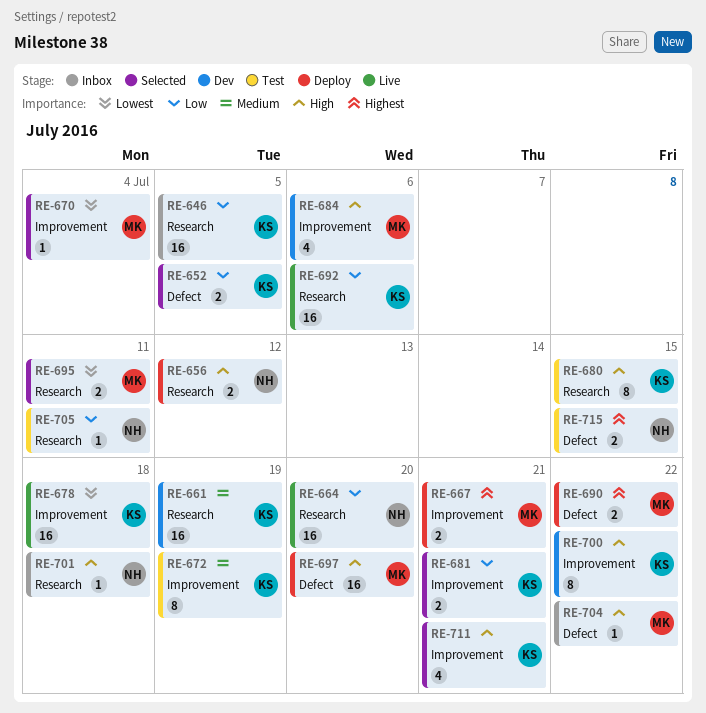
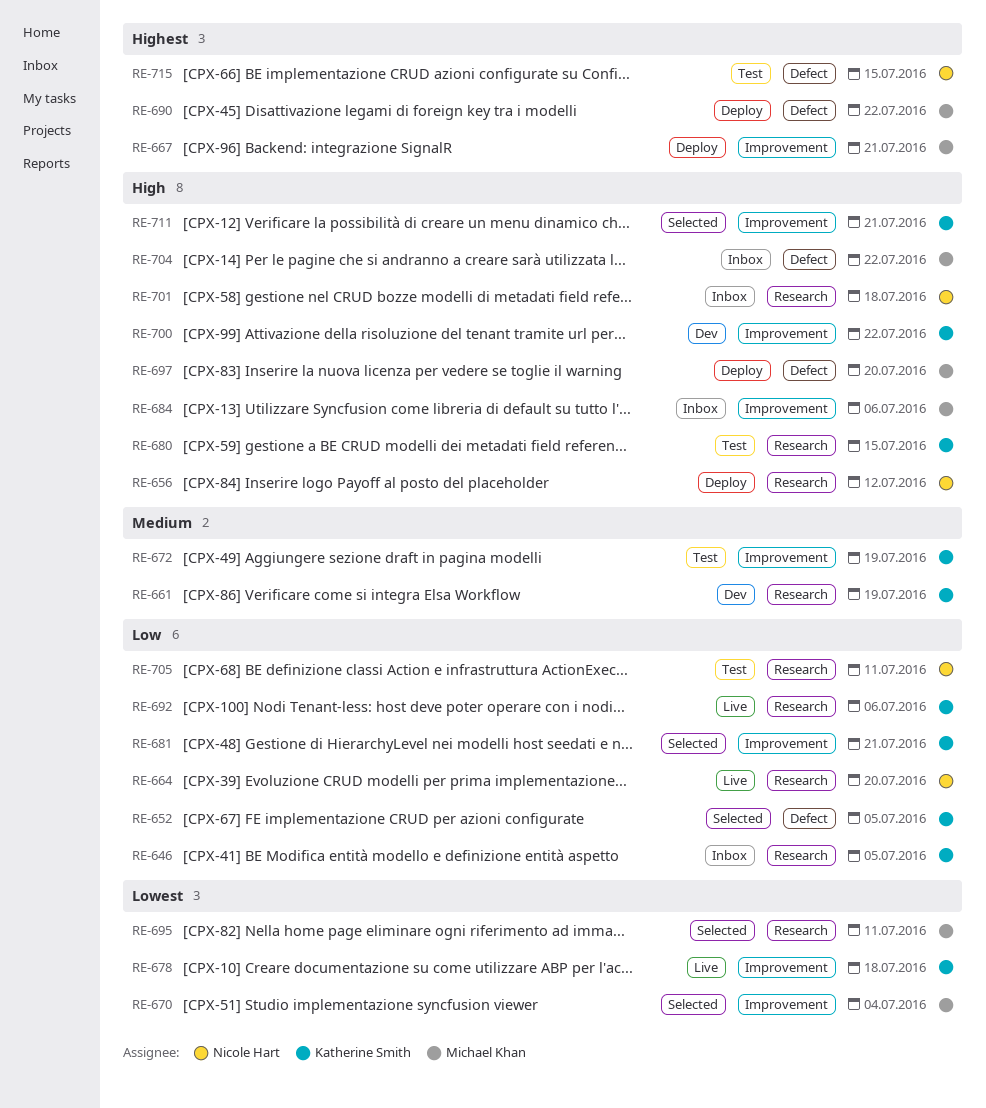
RE-684, status: Dev -> Inbox

